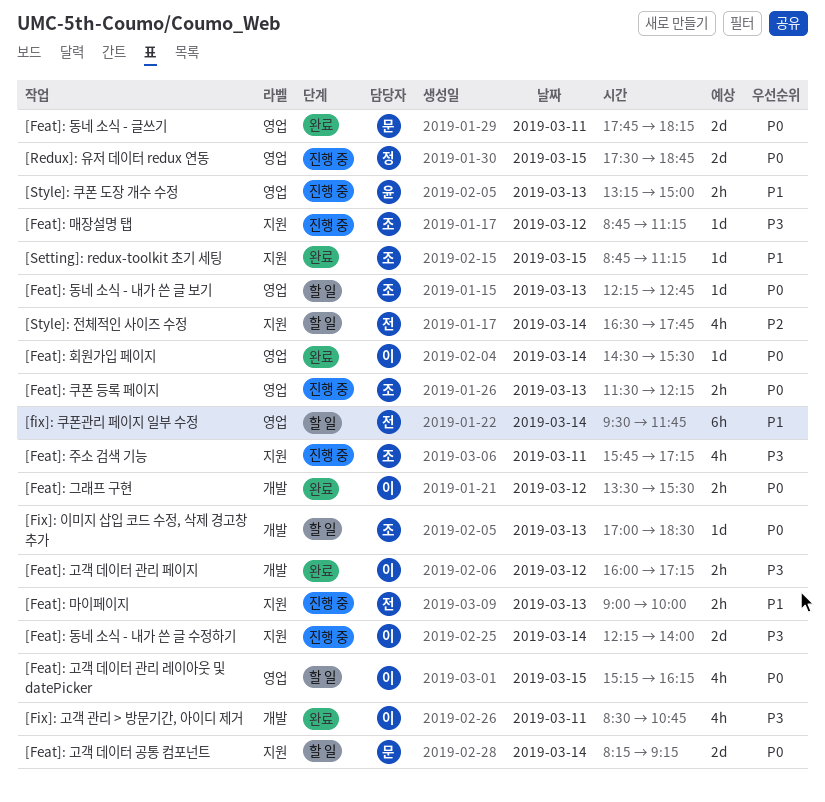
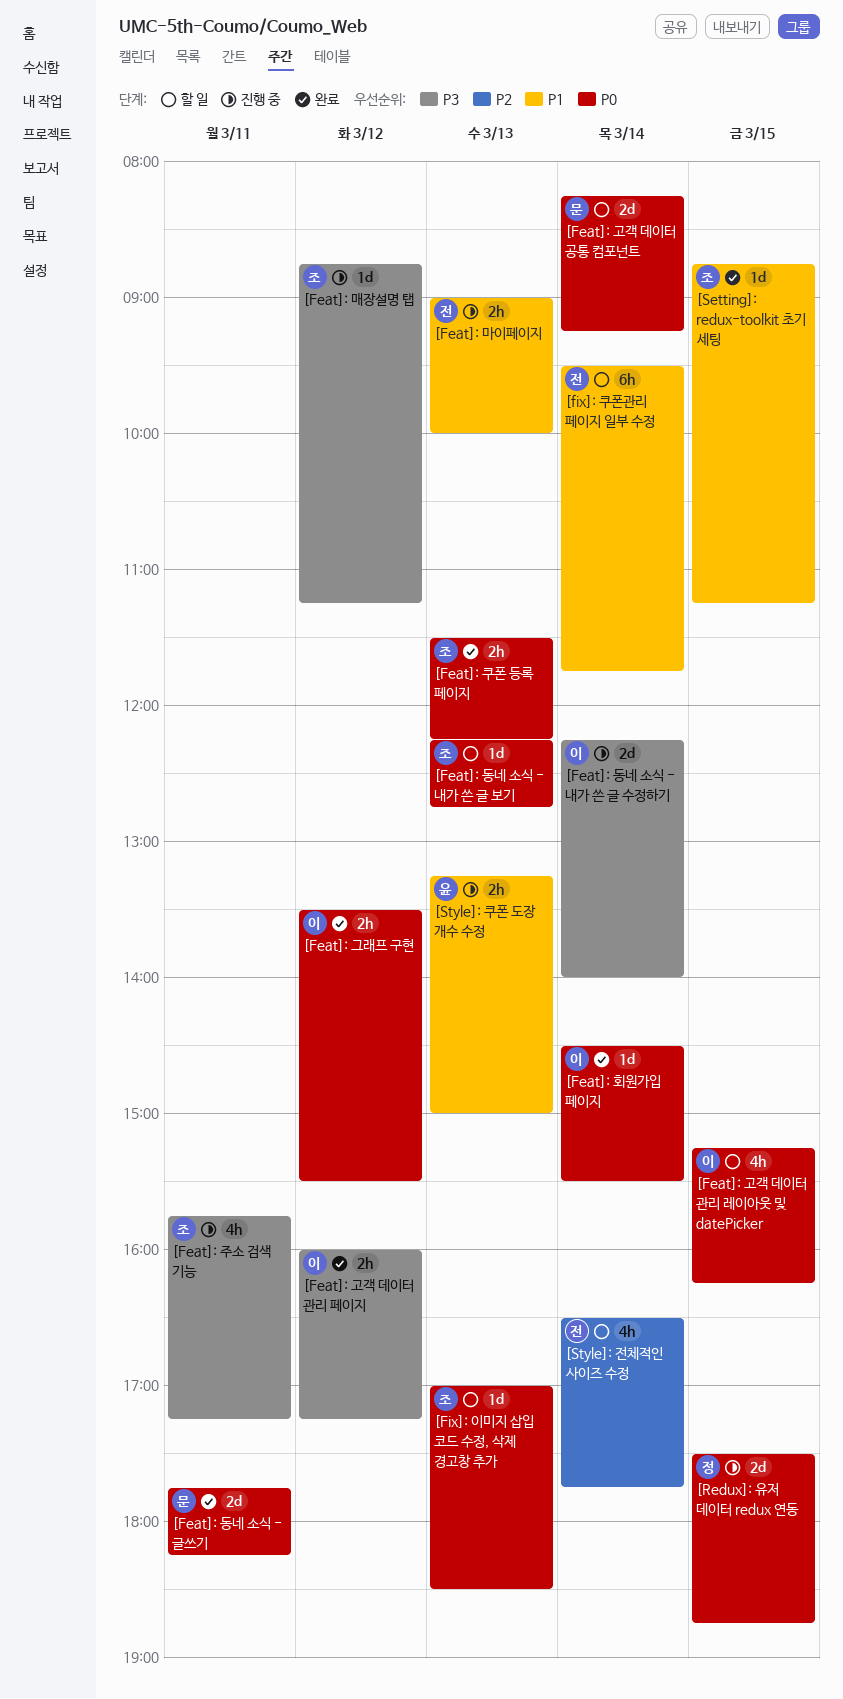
[Feat]: 쿠폰 등록 페이지, status: 진행 중 -> 완료
[Fix]: 고객 관리 > 방문기간, 아이디 제거: present -> none

